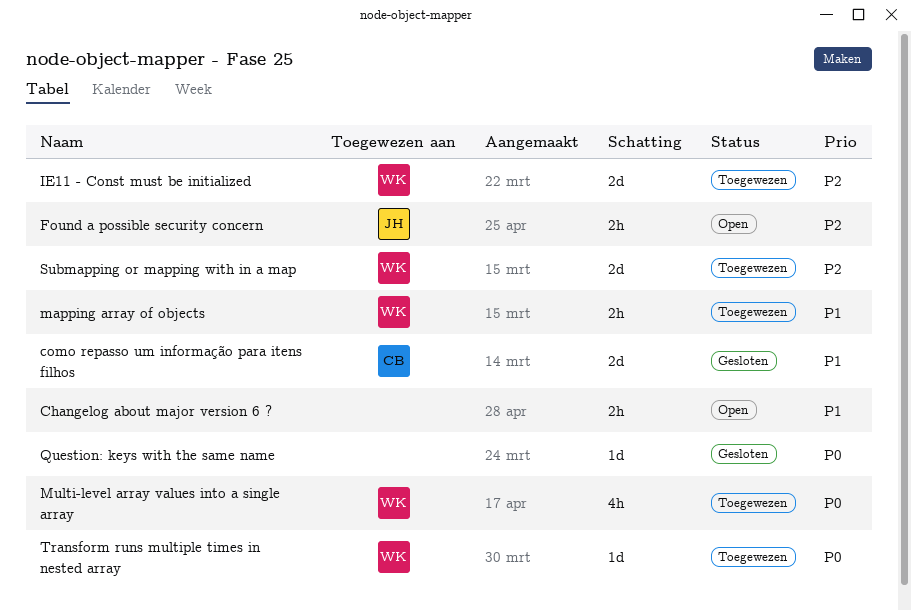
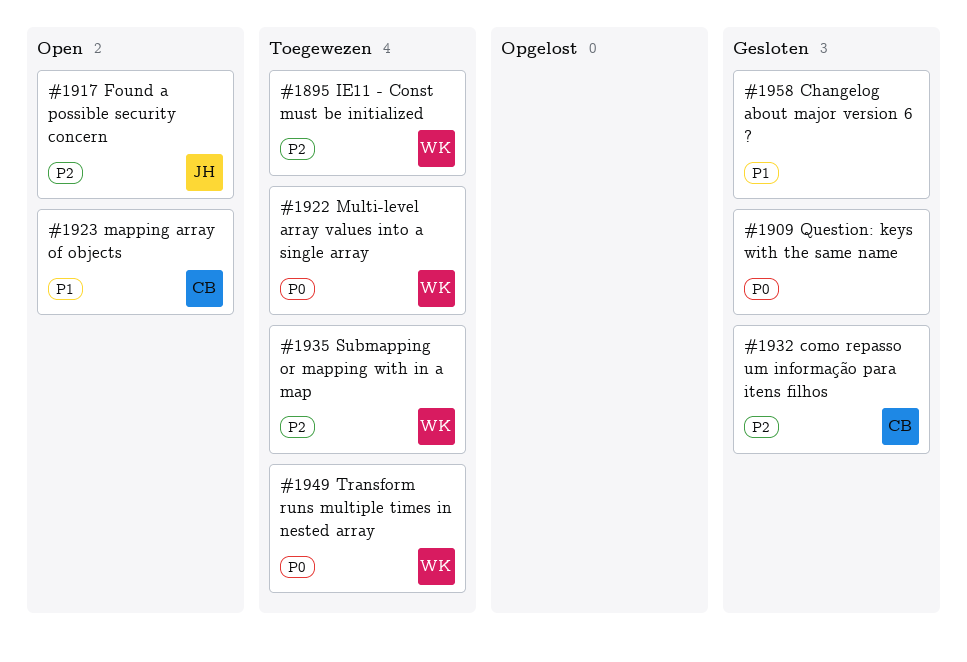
Changelog about major version 6 ?, status: Open -> Gesloten
como repasso um informação para itens filhos, priority: P1 -> P2
mapping array of objects, status: Toegewezen -> Open
mapping array of objects, owner: WK -> CB

